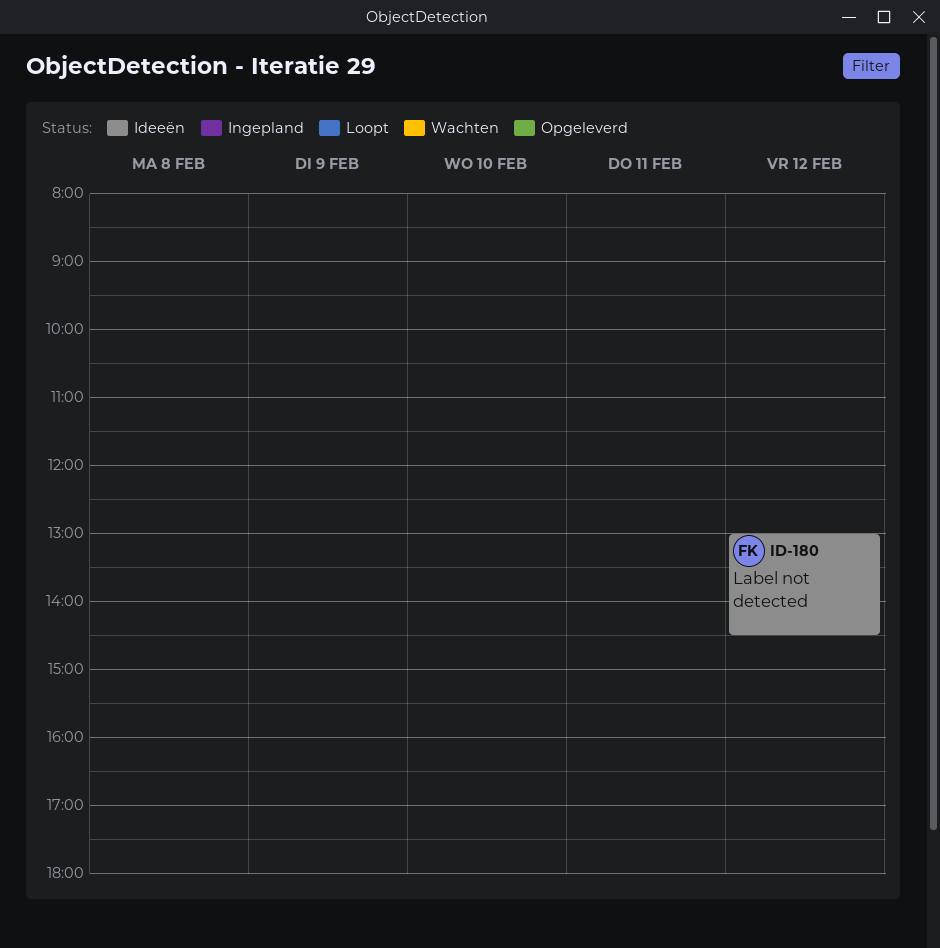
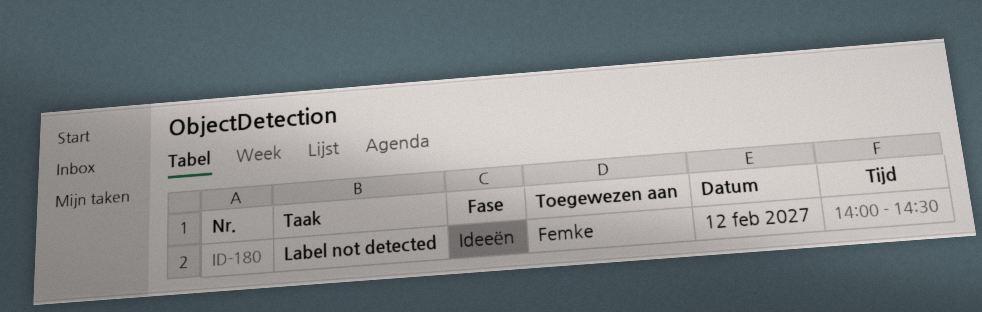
ID-180, begins: 13:00 -> 14:00

